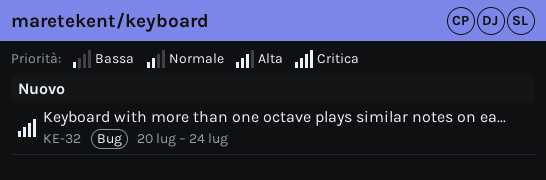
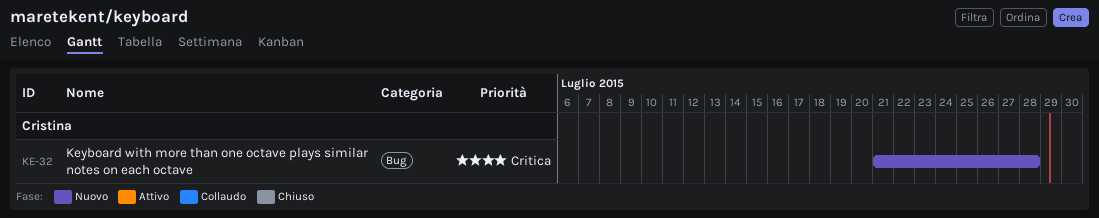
KE-32, start: Jul 20 -> Jul 21
KE-32, due: Jul 24 -> Jul 28

